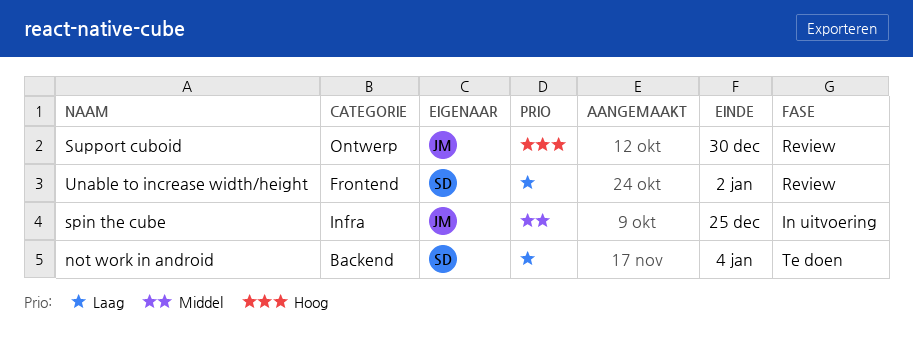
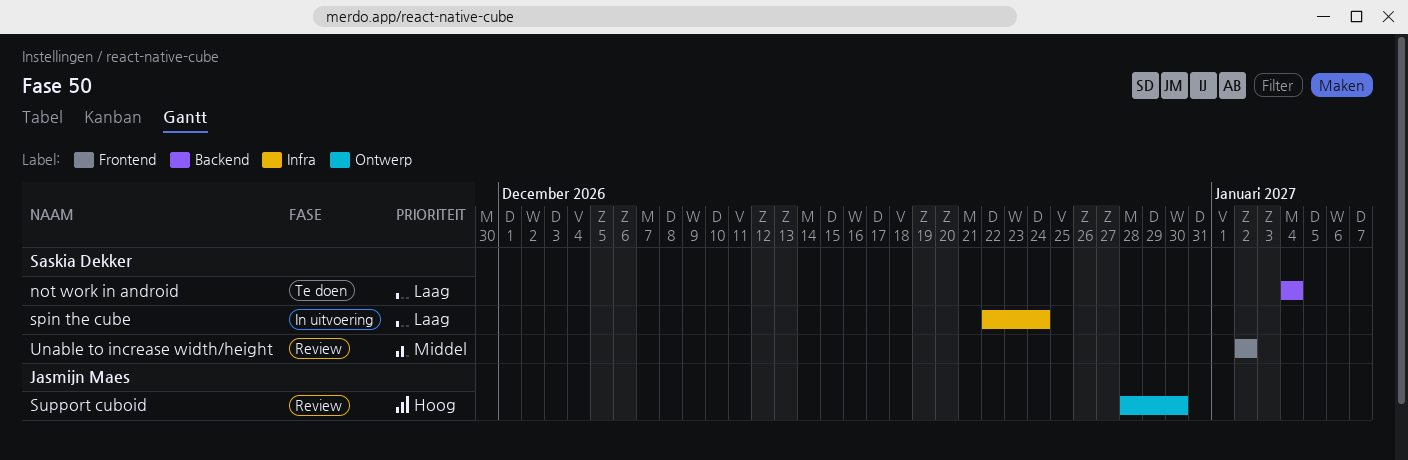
spin the cube, owner: Jasmijn Maes -> Saskia Dekker
spin the cube, priority: Middel -> Laag
spin the cube, due: Dec 25 -> Dec 24
Unable to increase width/height, priority: Laag -> Middel

